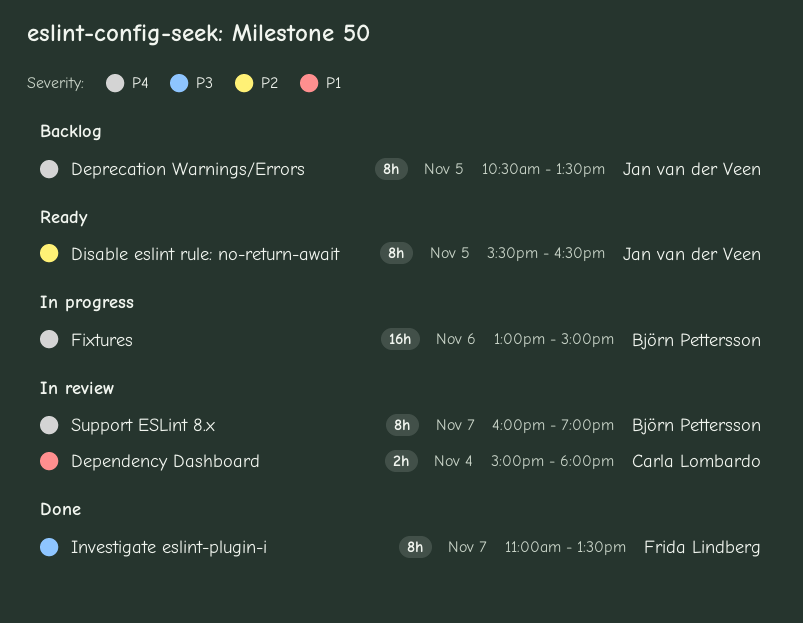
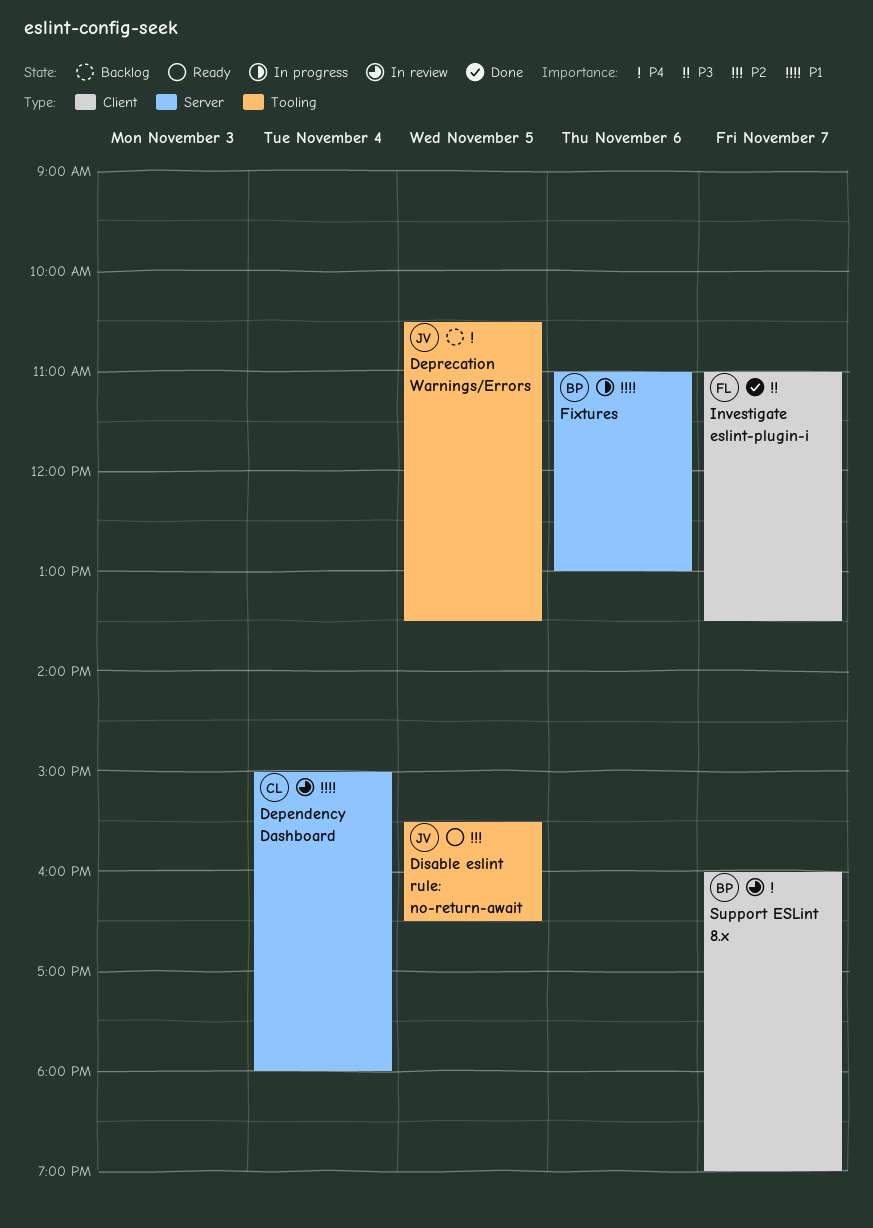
Fixtures, priority: P4 -> P1
Fixtures, begins: 13:00 -> 11:00
Fixtures, ends: 15:00 -> 13:00

